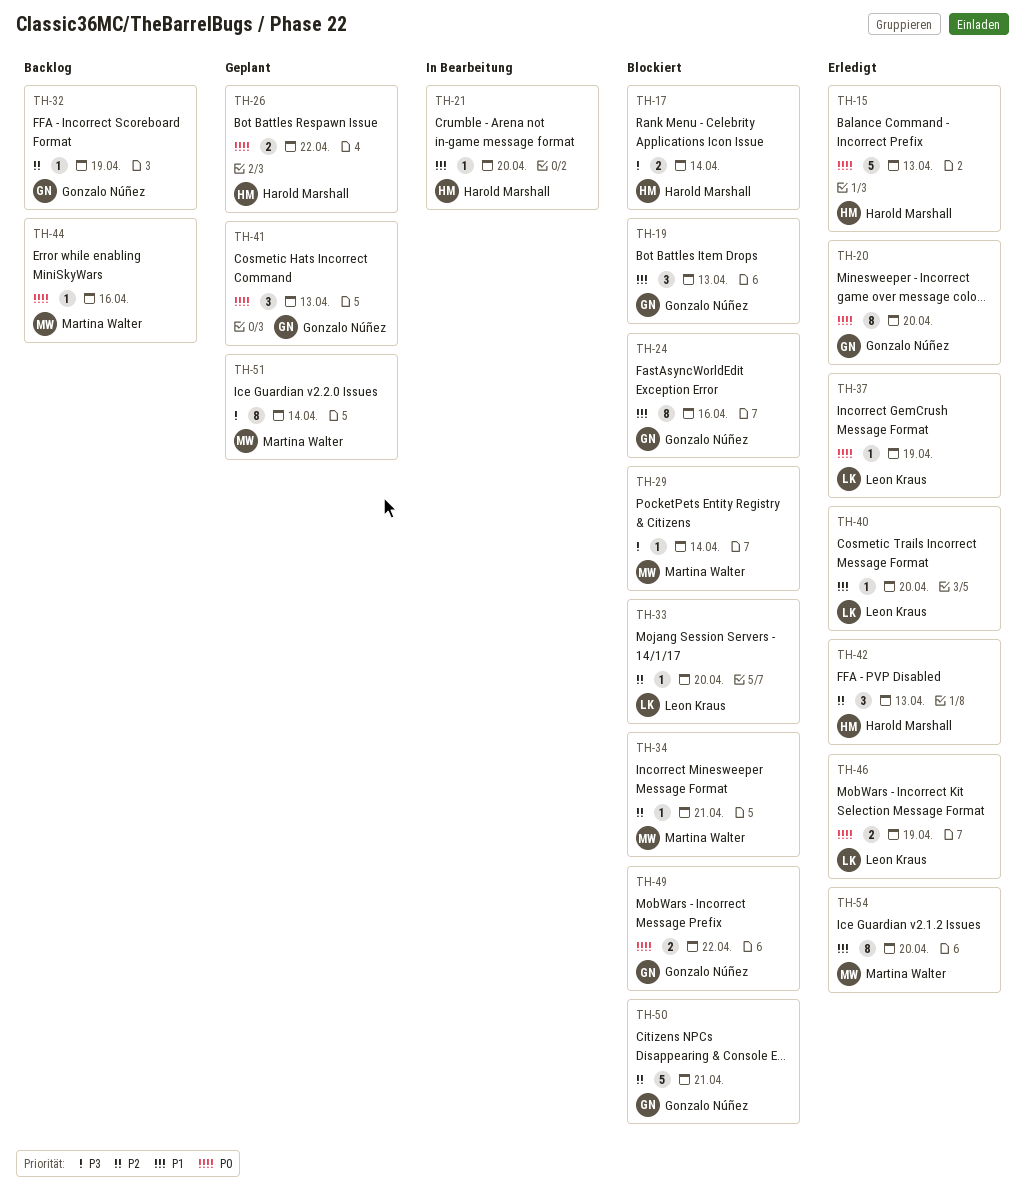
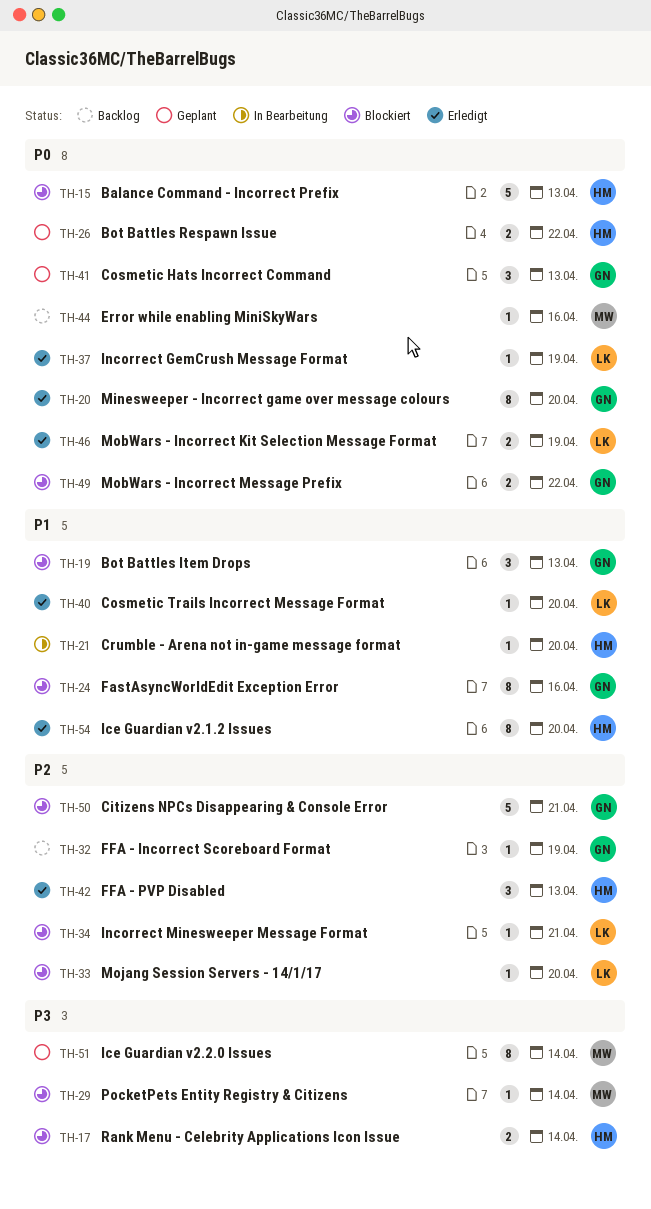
TH-15, status: Erledigt -> Blockiert
TH-34, owner: Martina Walter -> Leon Kraus
TH-54, owner: Martina Walter -> Harold Marshall

